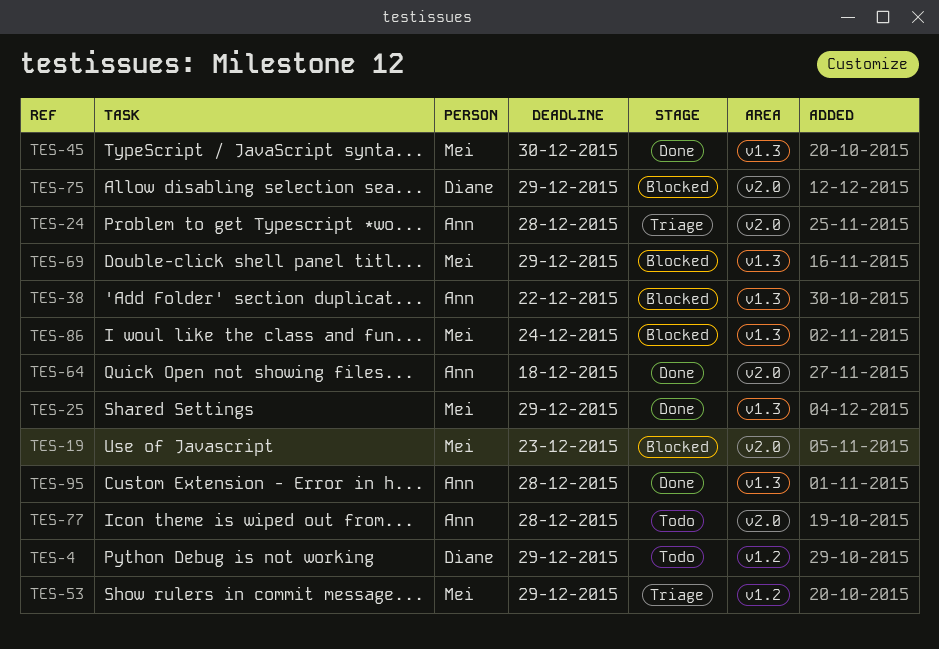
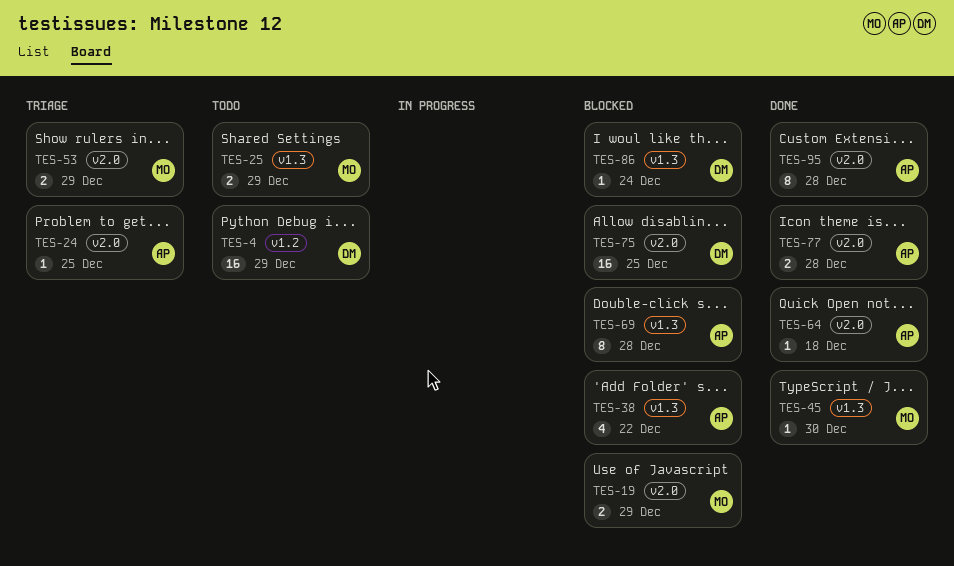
TES-19, due: Dec 23 -> Dec 29
TES-24, due: Dec 28 -> Dec 25
TES-25, status: Done -> Todo
TES-53, label: v1.2 -> v2.0
TES-69, owner: Mei -> Ann
TES-69, due: Dec 29 -> Dec 28
TES-75, due: Dec 29 -> Dec 25
TES-77, status: Todo -> Done
TES-86, owner: Mei -> Diane
TES-95, label: v1.3 -> v2.0

